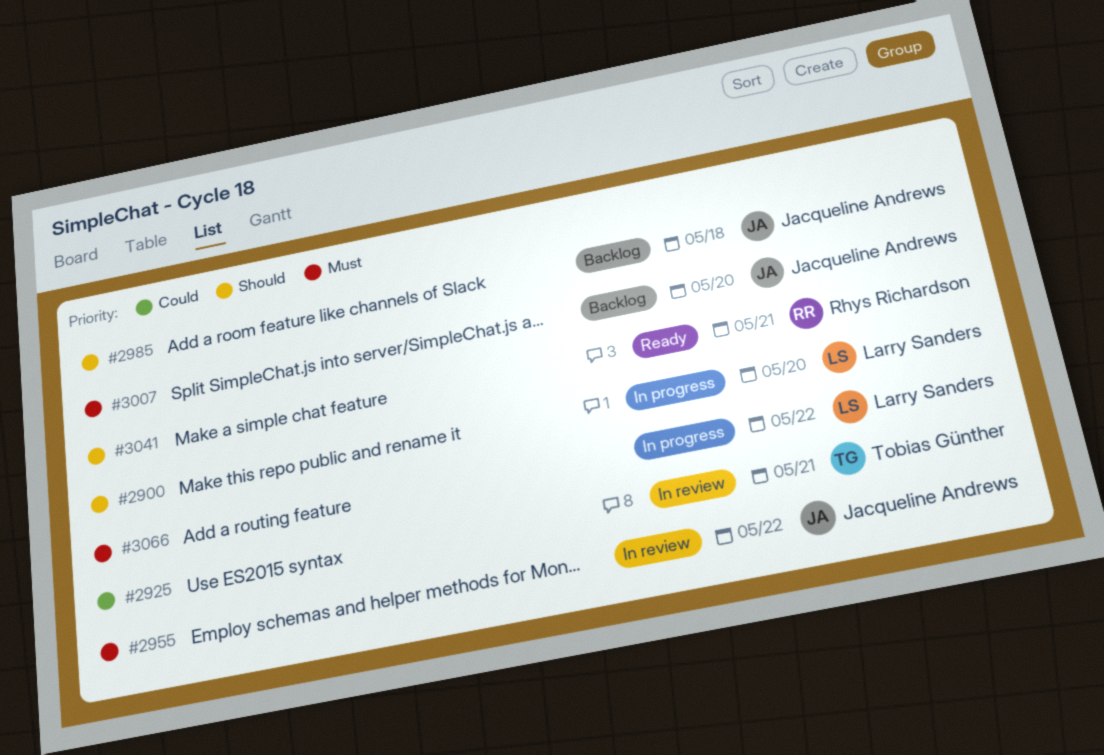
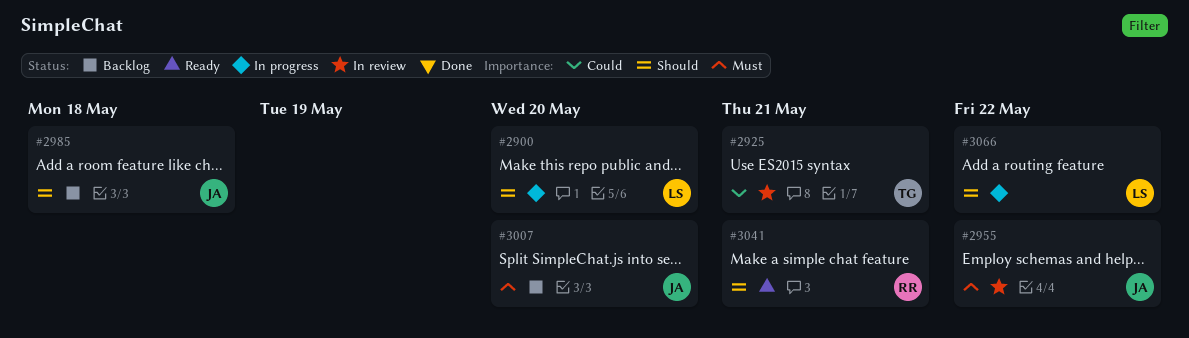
#3066, priority: Must -> Should

